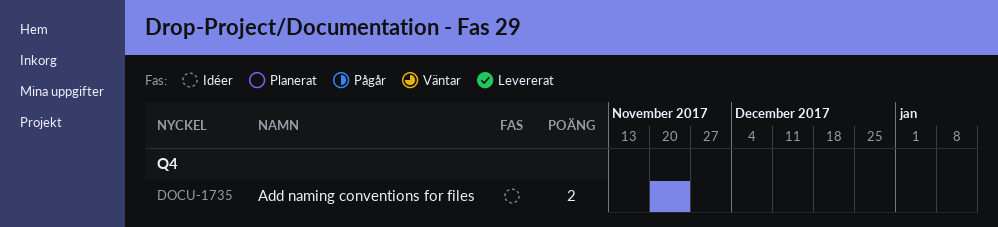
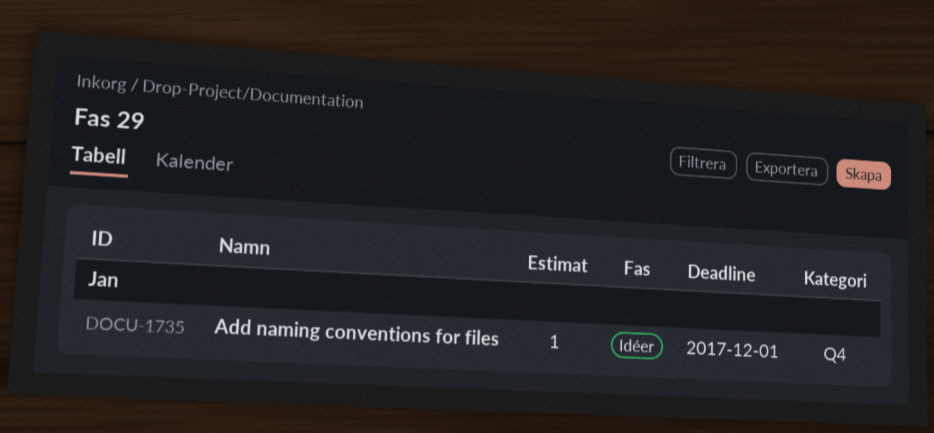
DOCU-1735, estimate: 2 -> 1
DOCU-1735, due: Nov 24 -> Dec 1

